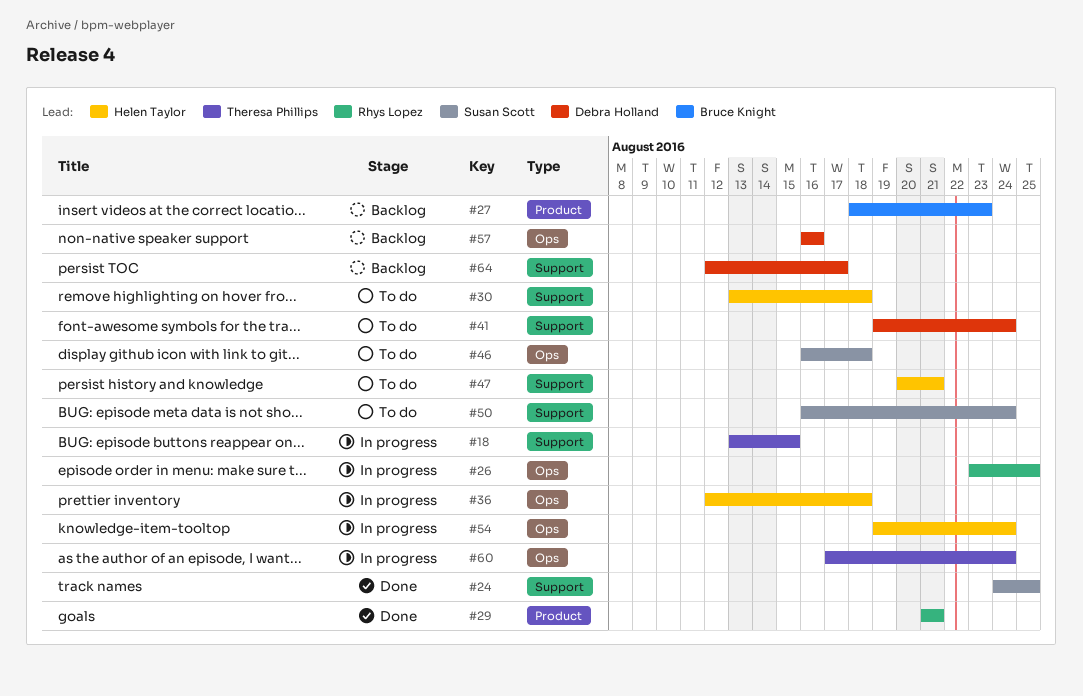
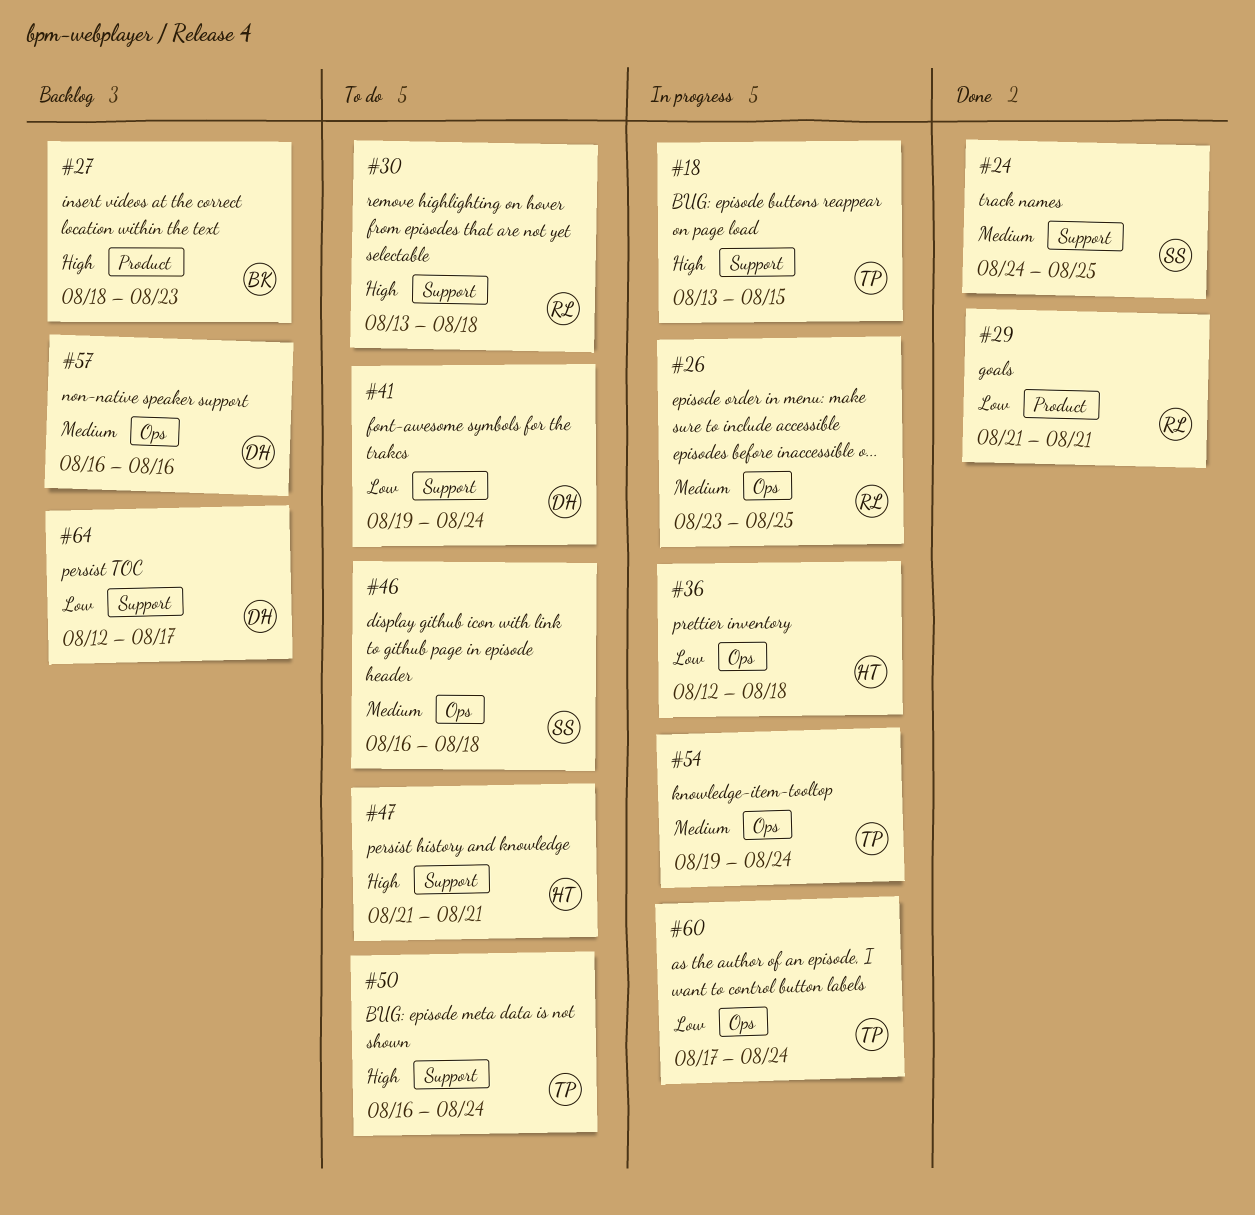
#30, owner: Helen Taylor -> Rhys Lopez
#47, start: Aug 20 -> Aug 21
#50, owner: Susan Scott -> Theresa Phillips
#54, owner: Helen Taylor -> Theresa Phillips

